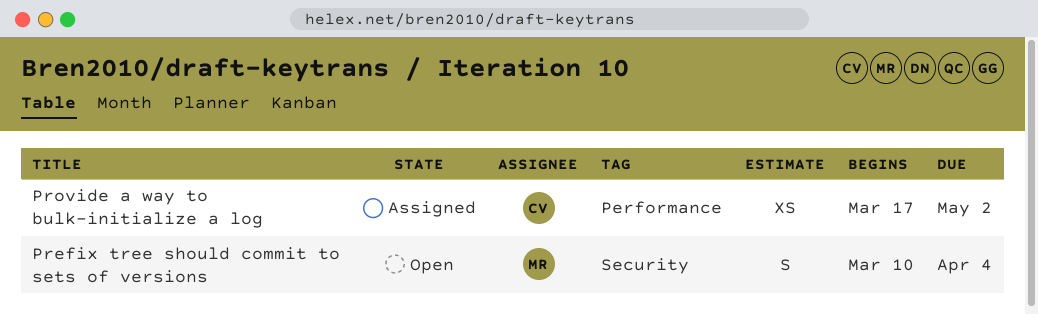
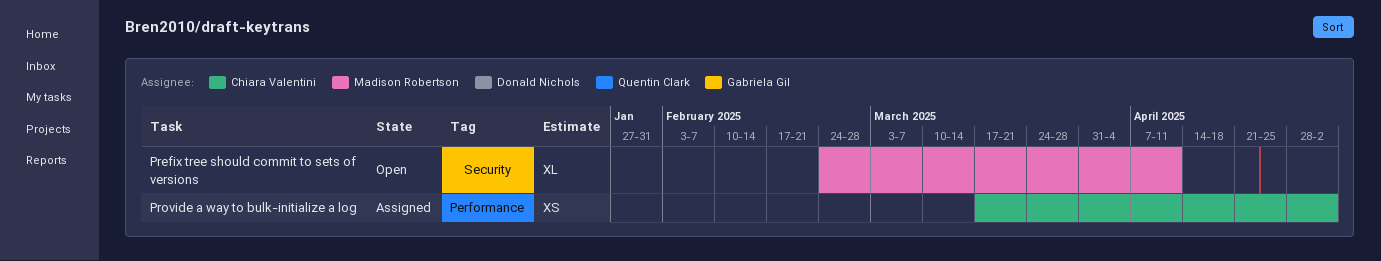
Prefix tree should commit to sets of versions, estimate: S -> XL
Prefix tree should commit to sets of versions, start: Mar 10 -> Feb 24
Prefix tree should commit to sets of versions, due: Apr 4 -> Apr 11

